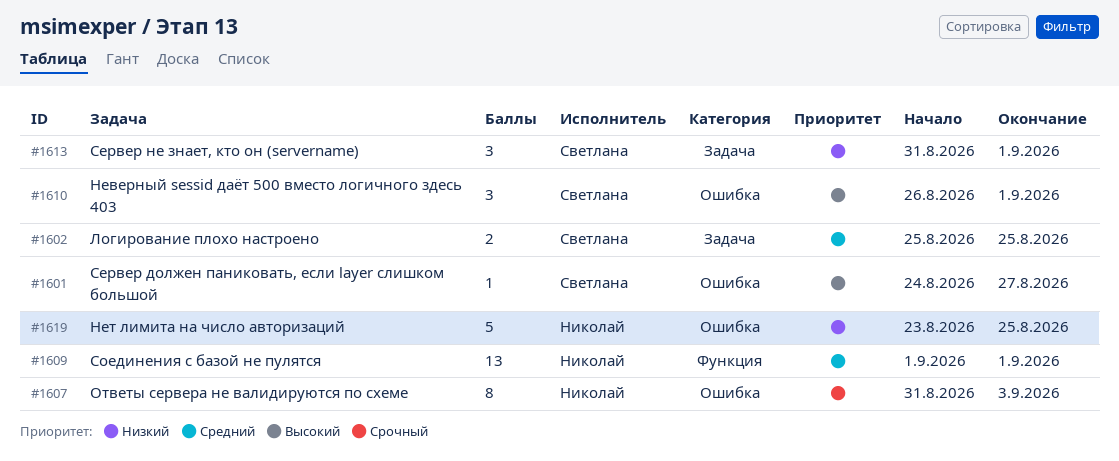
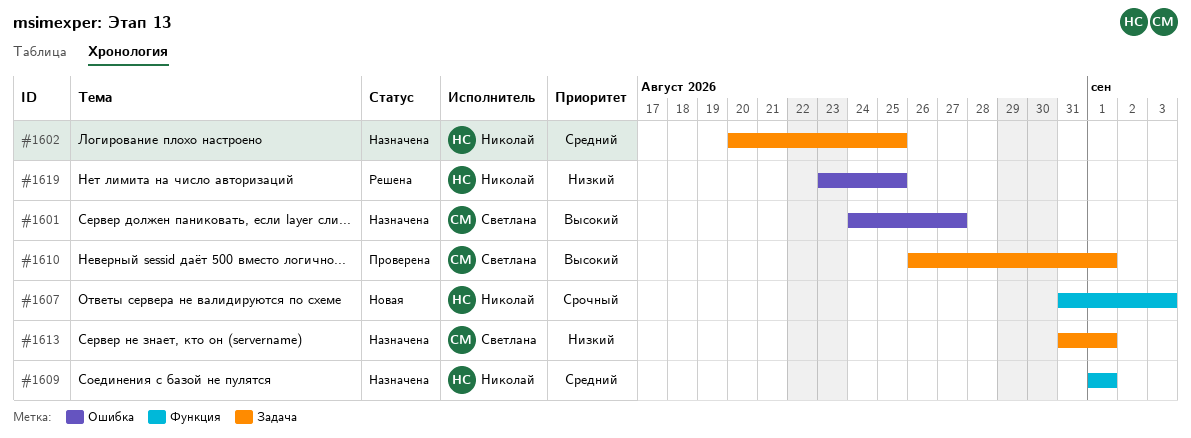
#1602, owner: Светлана -> Николай
#1602, start: Aug 25 -> Aug 20
#1607, label: Ошибка -> Функция
#1610, label: Ошибка -> Задача

